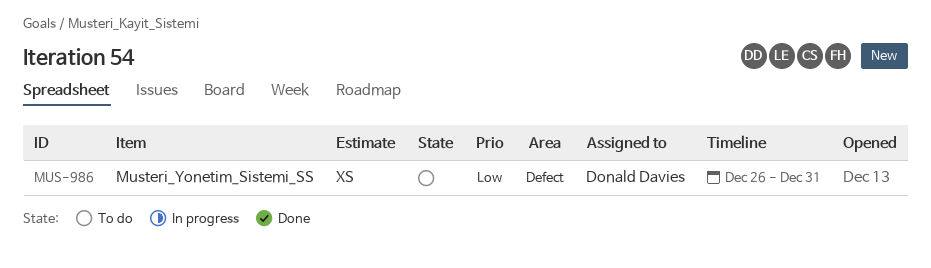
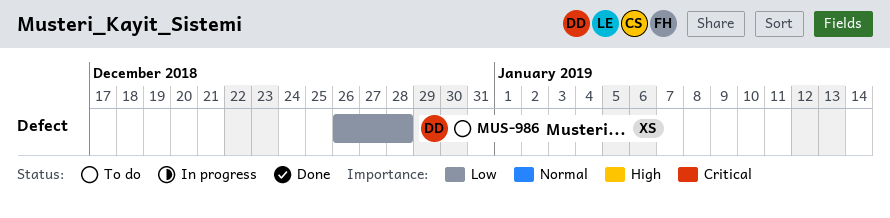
MUS-986, due: Dec 31 -> Dec 28

